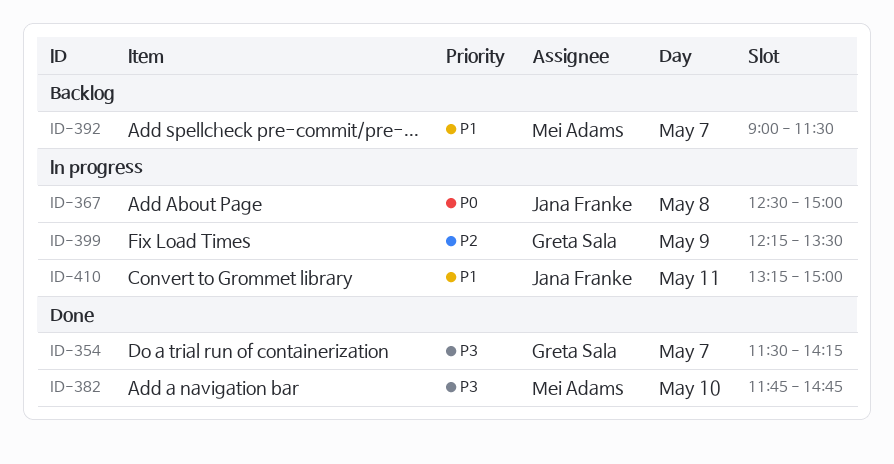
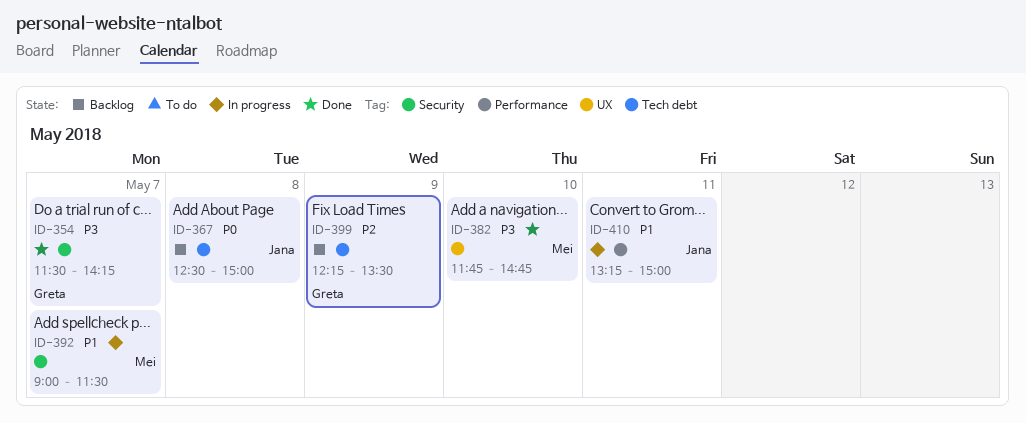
ID-367, status: In progress -> Backlog
ID-392, status: Backlog -> In progress
ID-399, status: In progress -> Backlog

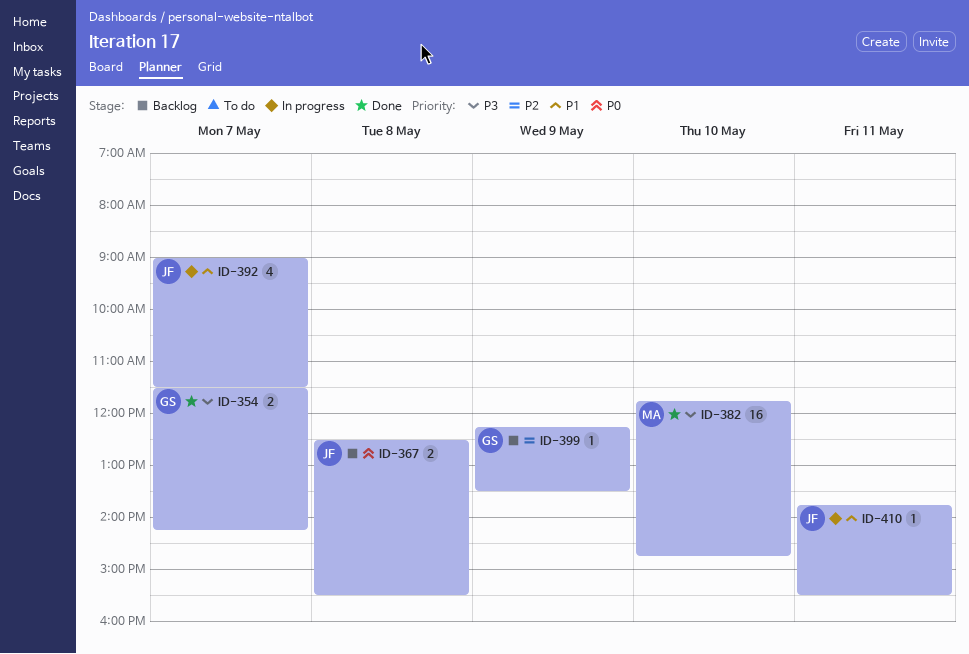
ID-367, ends: 15:00 -> 15:30
ID-392, owner: Mei -> Jana
ID-410, begins: 13:15 -> 13:45
ID-410, ends: 15:00 -> 15:30

